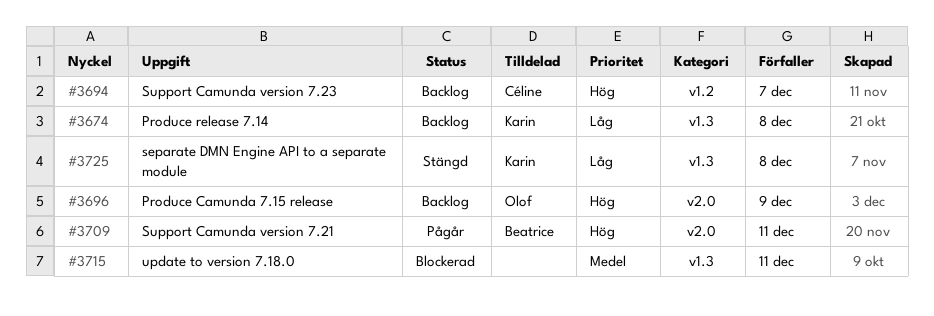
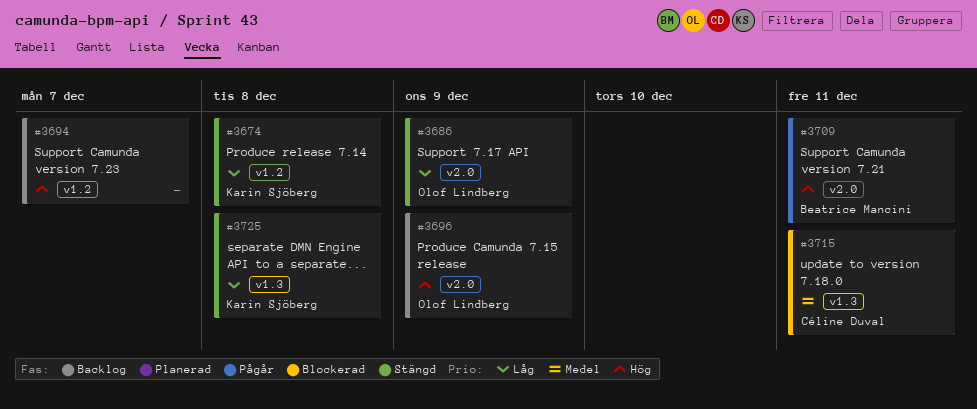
#3674, status: Backlog -> Stängd
#3674, label: v1.3 -> v1.2
#3686: none -> present
#3694, owner: Céline Duval -> none
#3715, owner: none -> Céline Duval

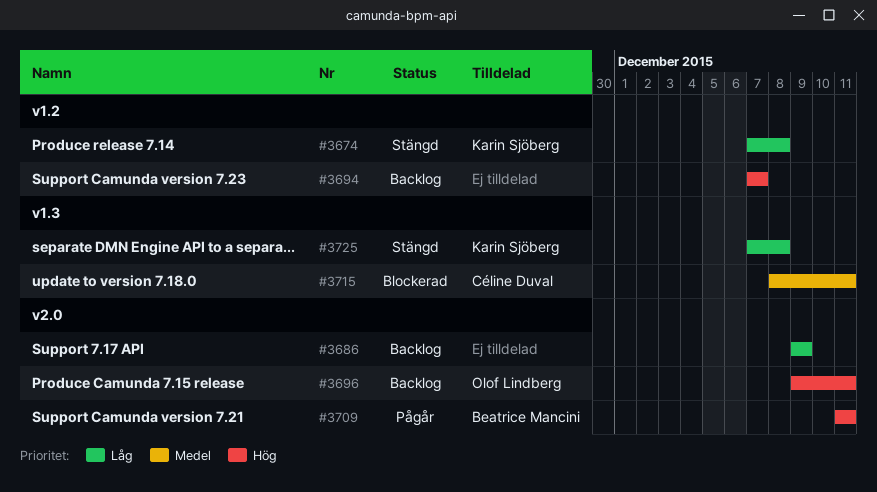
#3686, status: Stängd -> Backlog
#3686, owner: Olof Lindberg -> none
#3696, due: Dec 9 -> Dec 11

